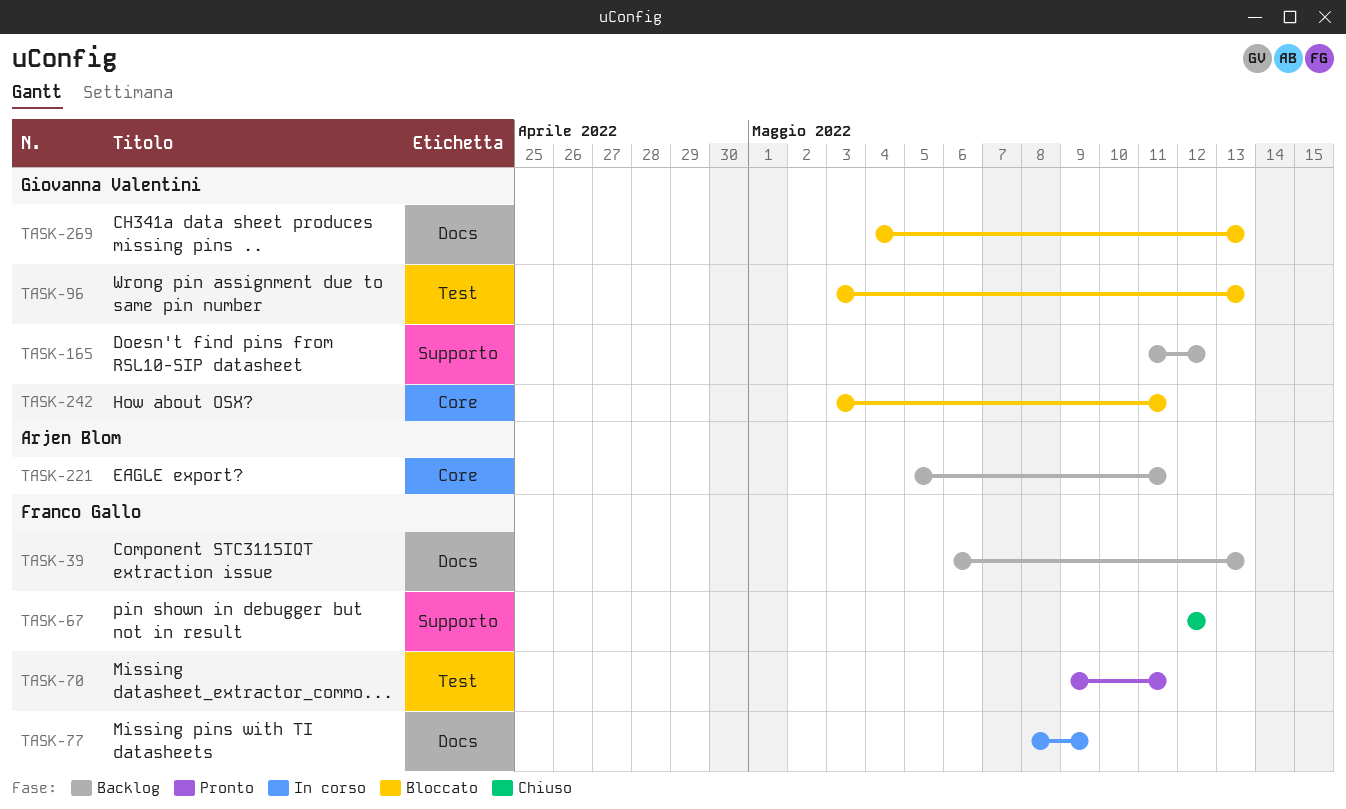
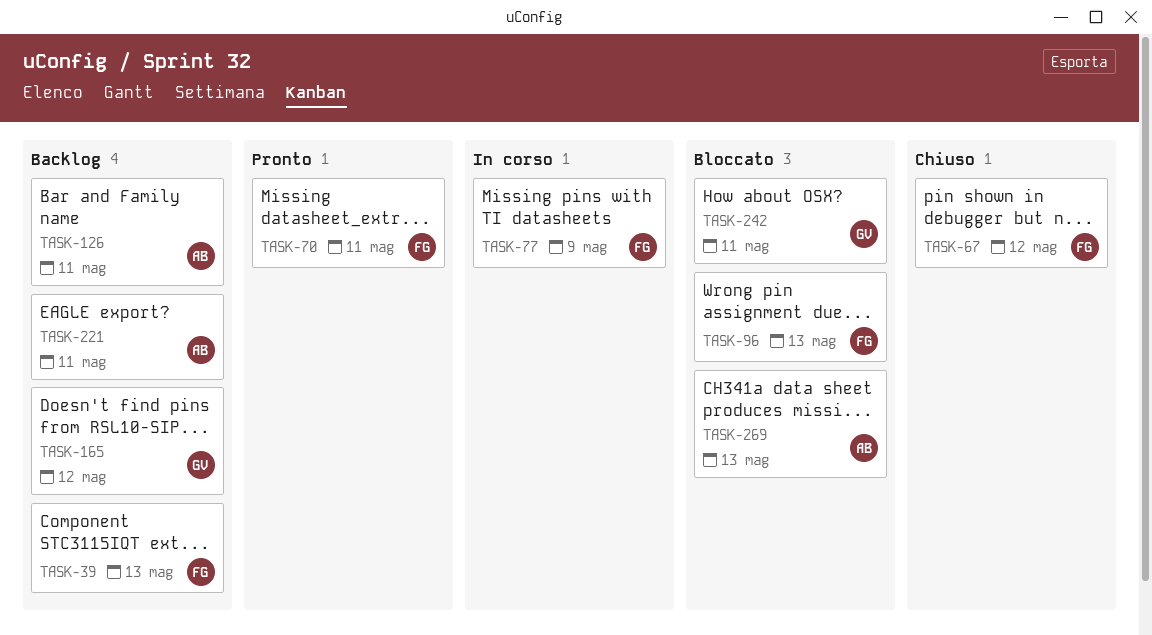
TASK-96, owner: Giovanna Valentini -> Franco Gallo
TASK-126: none -> present
TASK-269, owner: Giovanna Valentini -> Arjen Blom

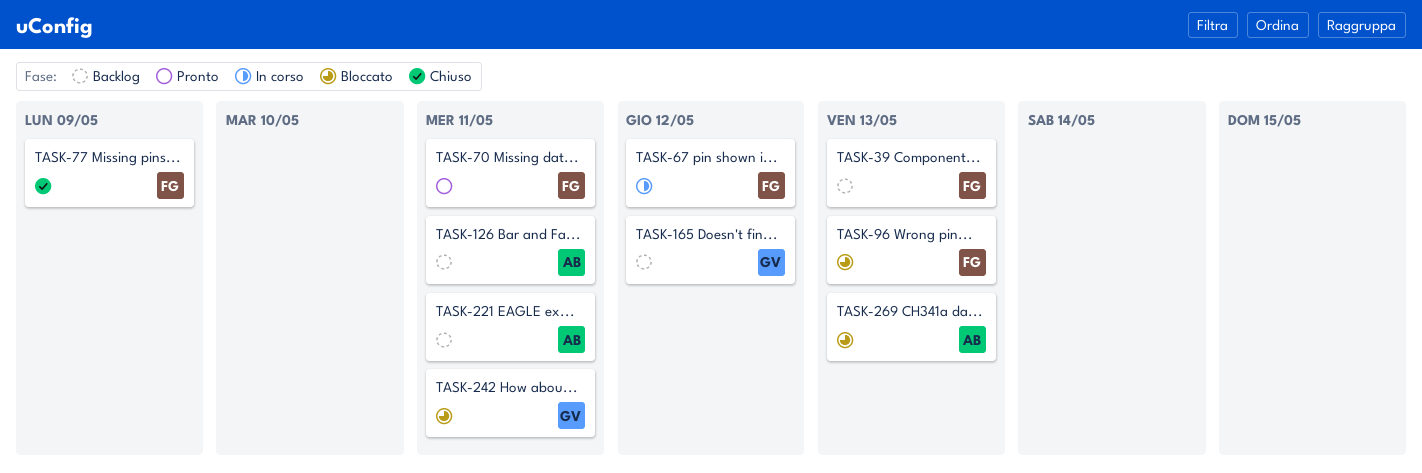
TASK-67, status: Chiuso -> In corso
TASK-77, status: In corso -> Chiuso

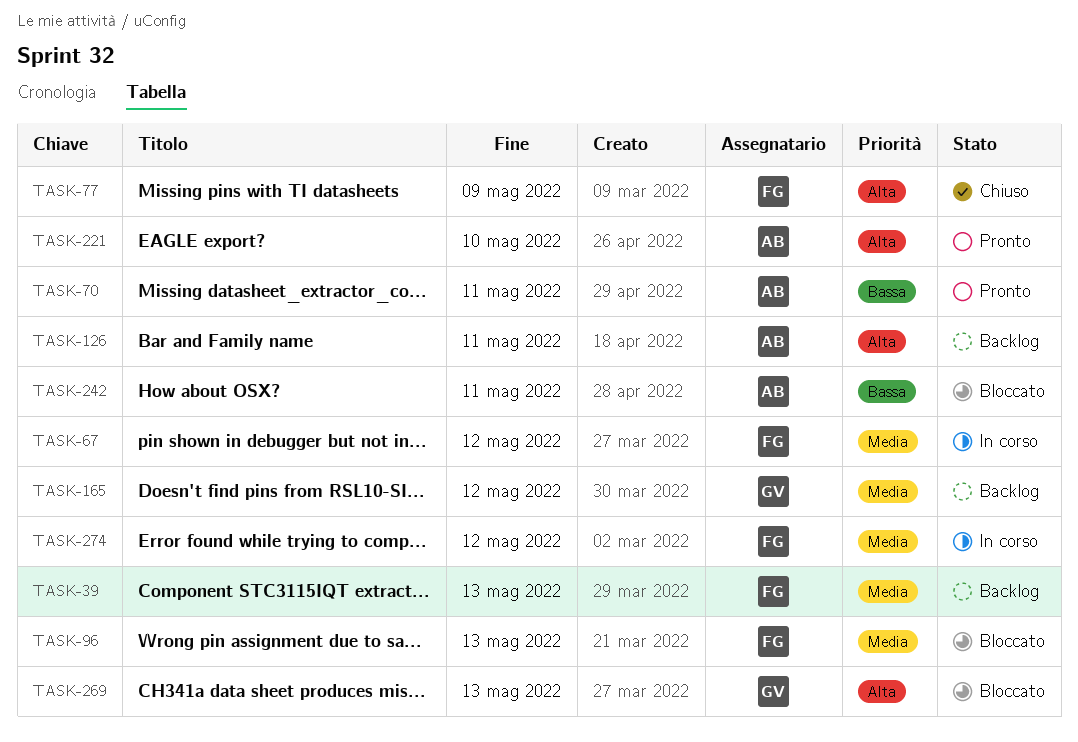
TASK-70, owner: FG -> AB
TASK-221, status: Backlog -> Pronto
TASK-221, due: May 11 -> May 10
TASK-242, owner: GV -> AB
TASK-269, owner: AB -> GV
TASK-274: none -> present

